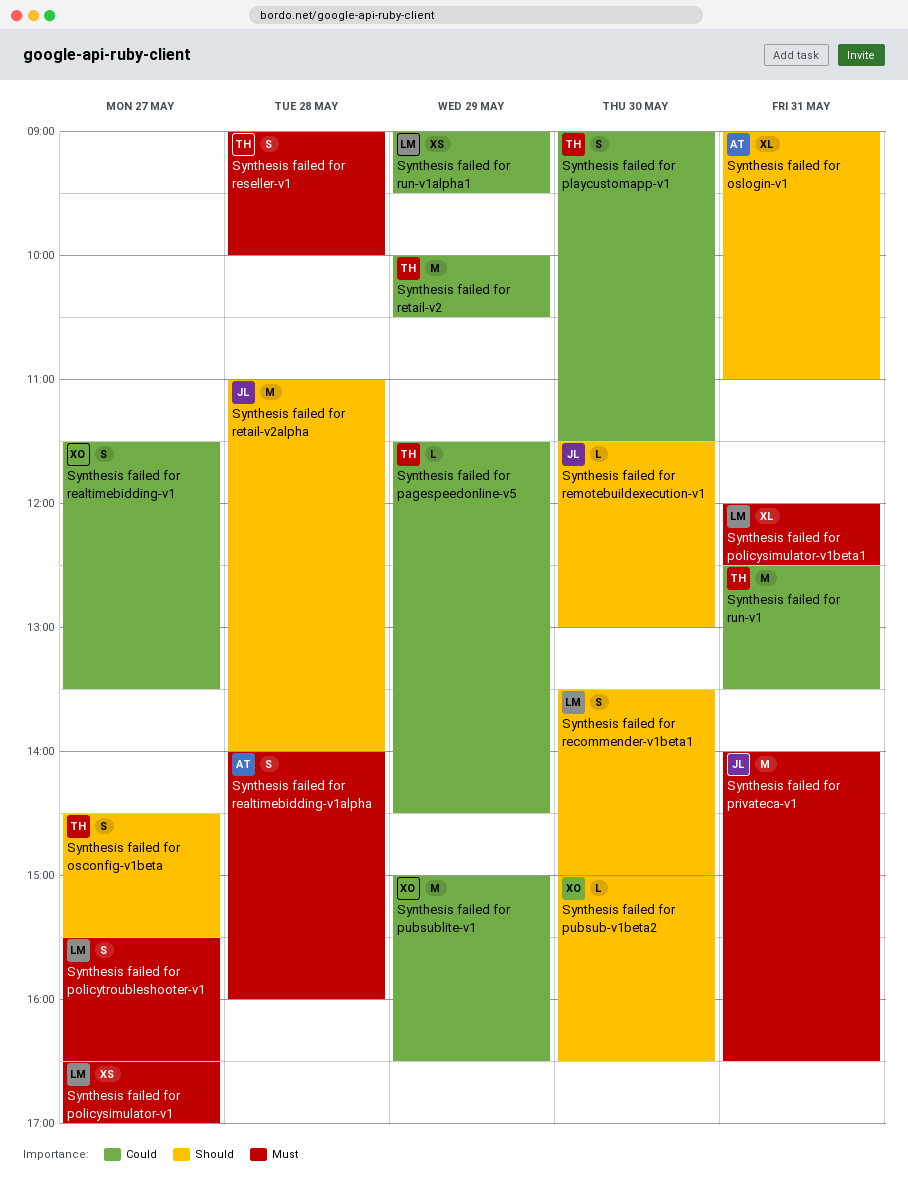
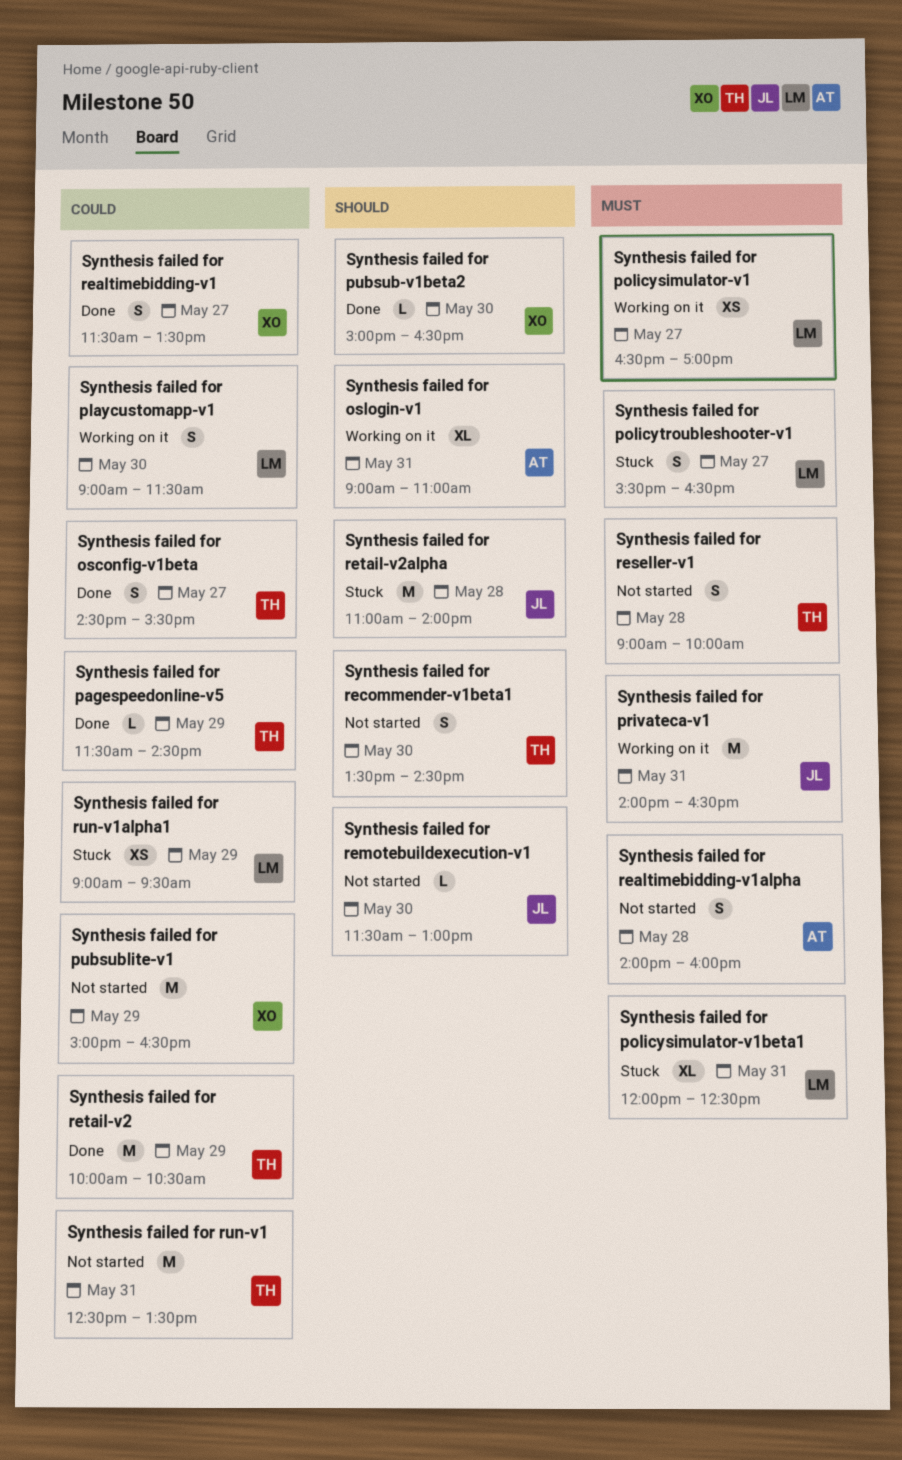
Synthesis failed for osconfig-v1beta, priority: Should -> Could
Synthesis failed for playcustomapp-v1, owner: TH -> LM
Synthesis failed for recommender-v1beta1, owner: LM -> TH
Synthesis failed for recommender-v1beta1, ends: 15:00 -> 14:30

